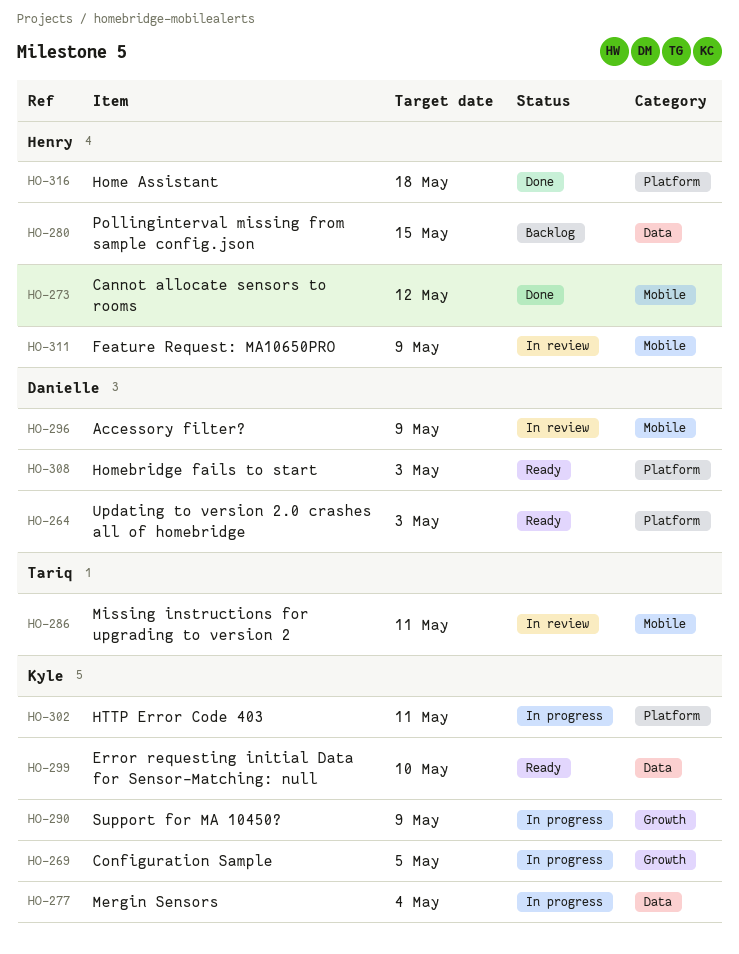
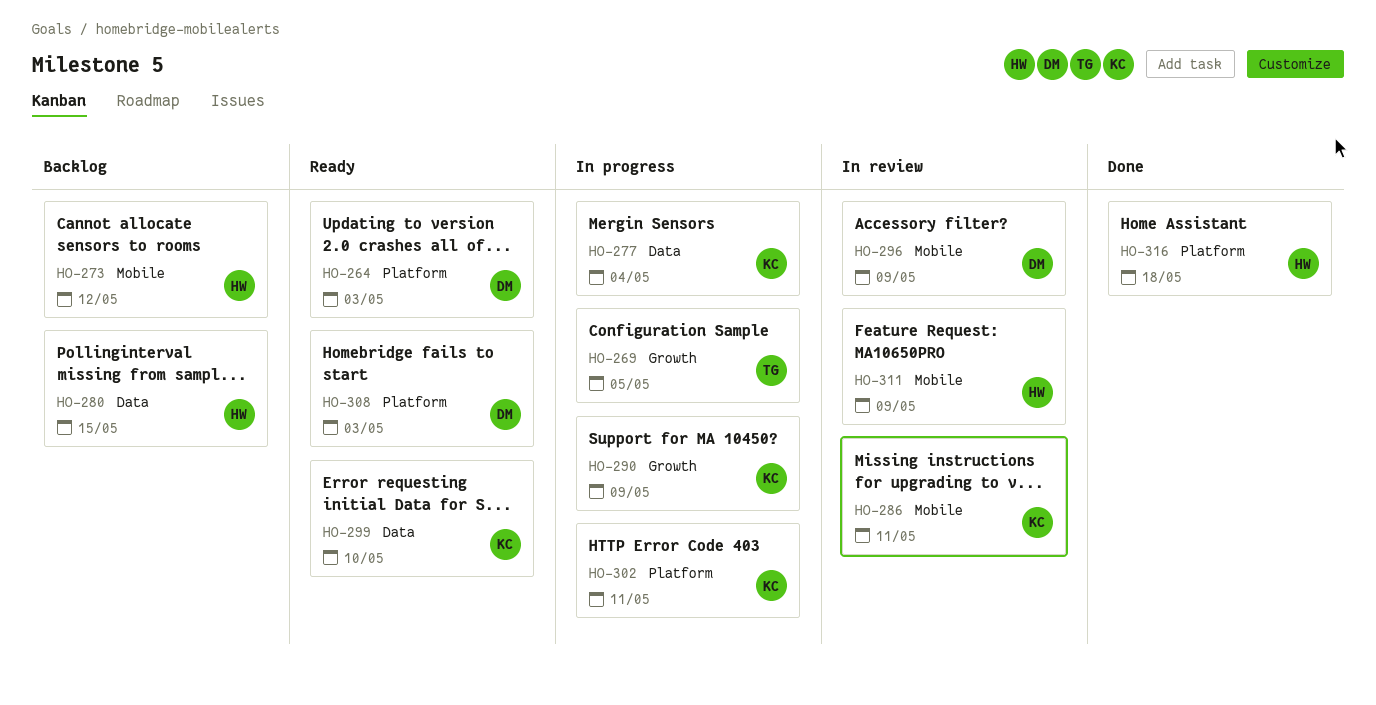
HO-269, owner: Kyle -> Tariq
HO-273, status: Done -> Backlog
HO-286, owner: Tariq -> Kyle

